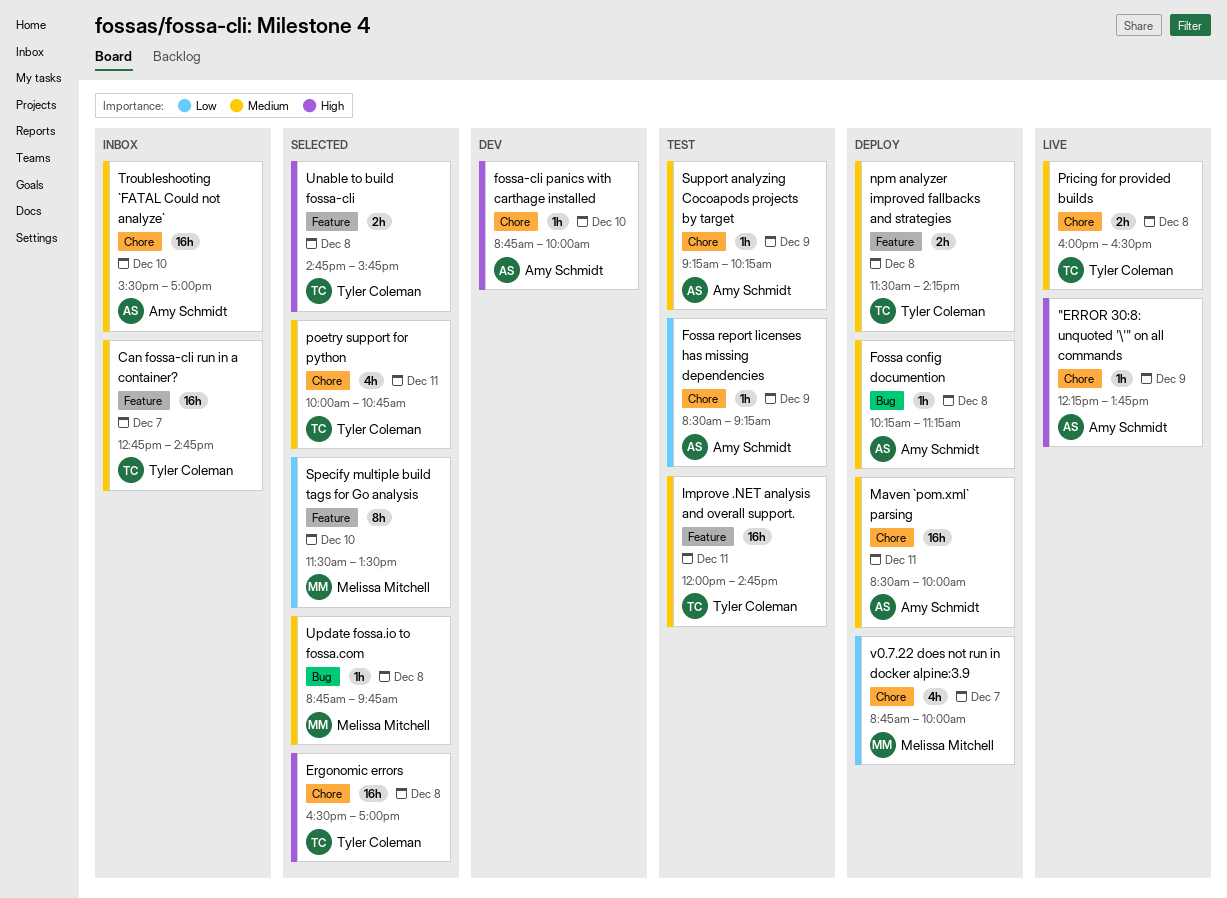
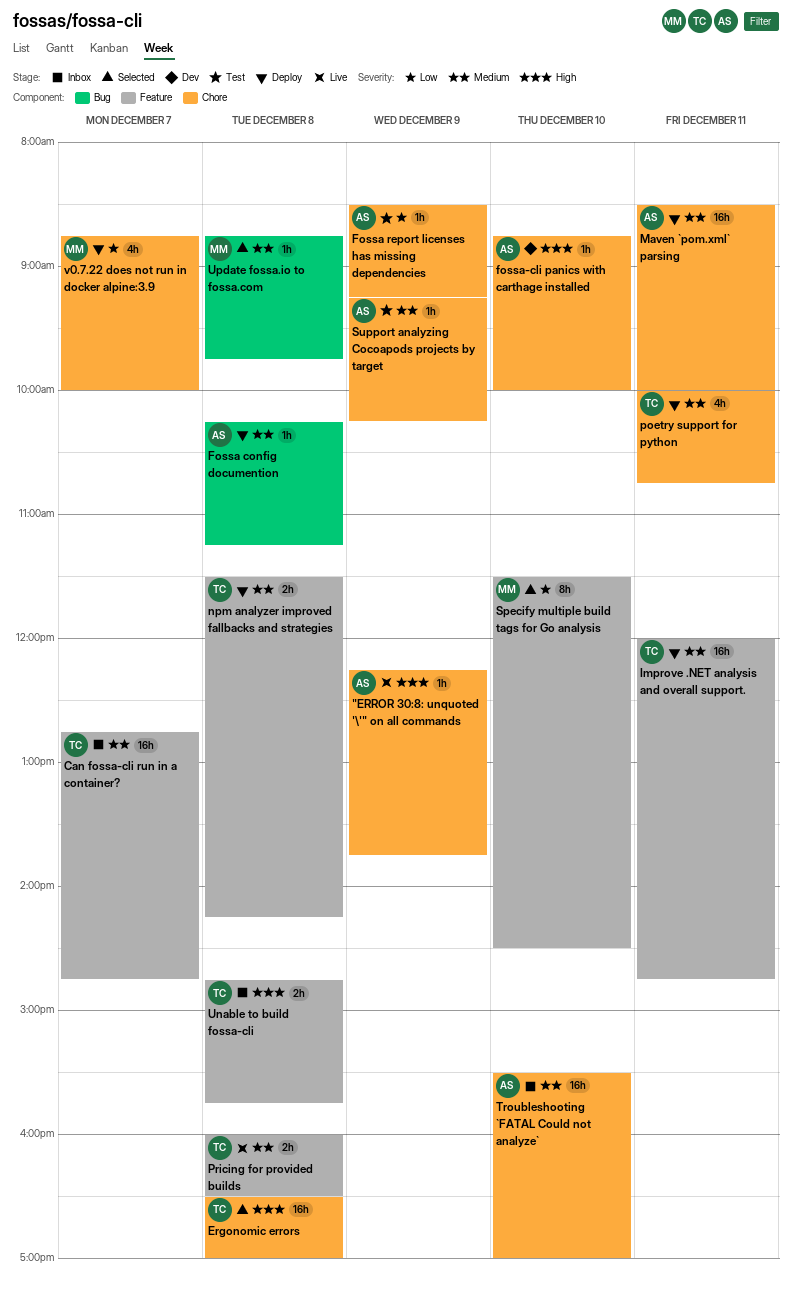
Improve .NET analysis and overall support., status: Test -> Deploy
poetry support for python, status: Selected -> Deploy
Pricing for provided builds, label: Chore -> Feature
Specify multiple build tags for Go analysis, ends: 13:30 -> 14:30
Unable to build fossa-cli, status: Selected -> Inbox

